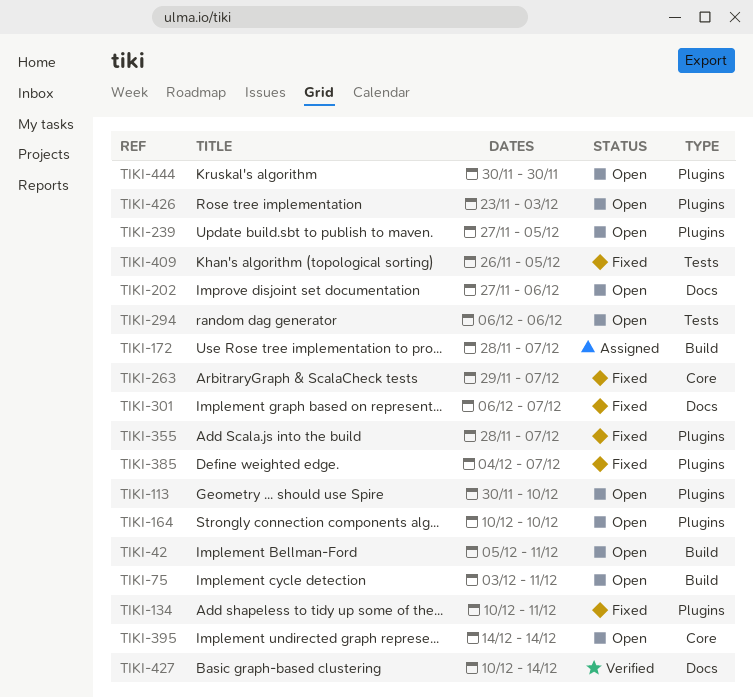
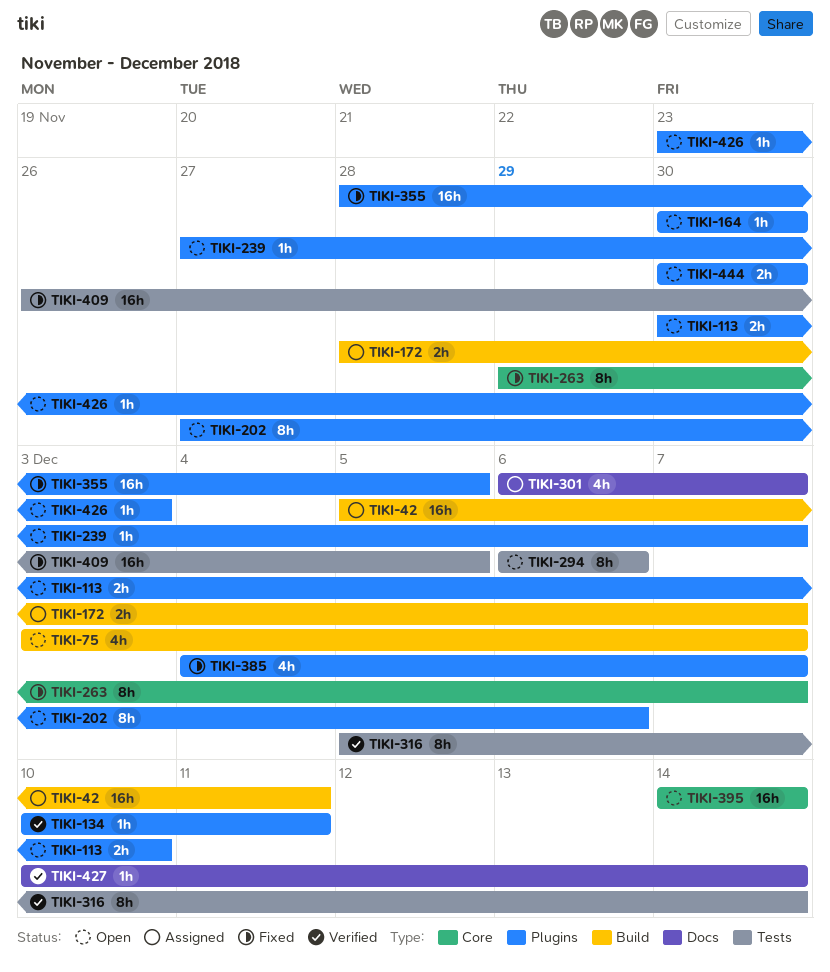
TIKI-42, status: Open -> Assigned
TIKI-75, due: Dec 11 -> Dec 7
TIKI-134, status: Fixed -> Verified
TIKI-164, start: Dec 10 -> Nov 30
TIKI-164, due: Dec 10 -> Nov 30
TIKI-202, label: Docs -> Plugins
TIKI-239, due: Dec 5 -> Dec 7
TIKI-301, status: Fixed -> Assigned
TIKI-316: none -> present
TIKI-355, due: Dec 7 -> Dec 5

